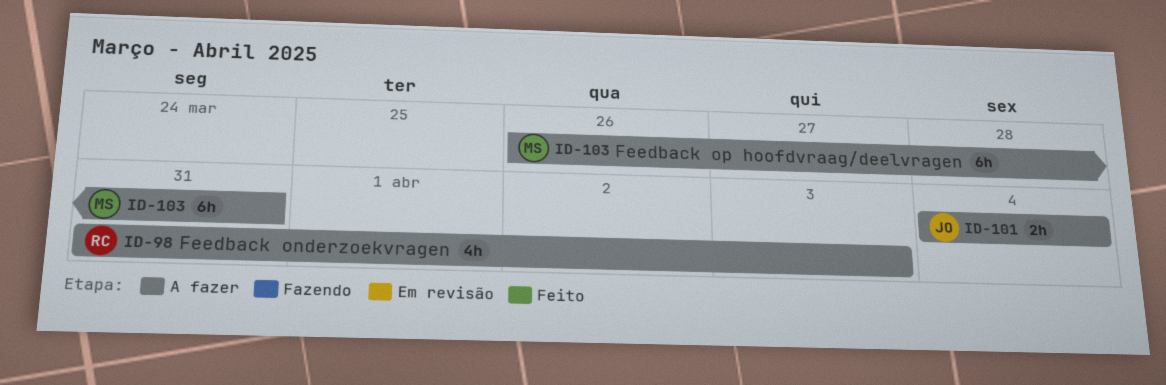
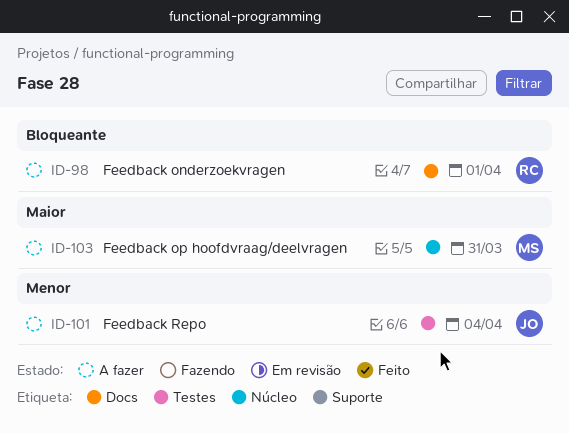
ID-98, due: Apr 3 -> Apr 1

